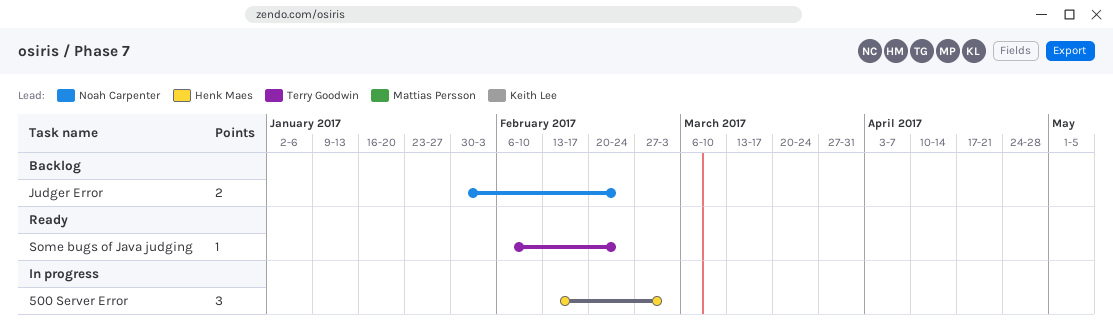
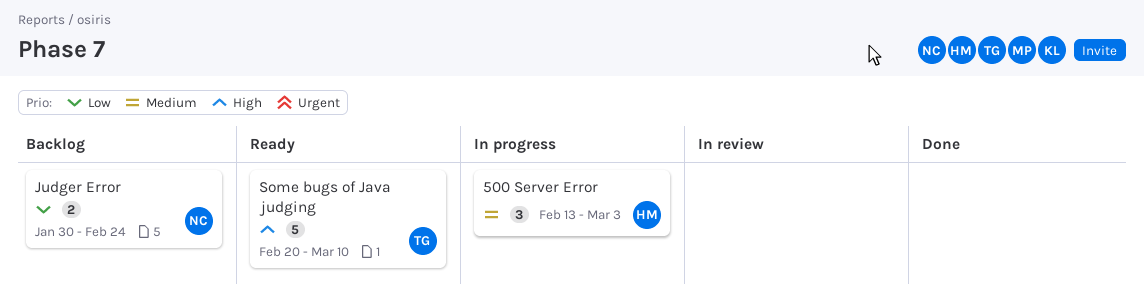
Some bugs of Java judging, estimate: 1 -> 5
Some bugs of Java judging, start: Feb 6 -> Feb 20
Some bugs of Java judging, due: Feb 24 -> Mar 10

